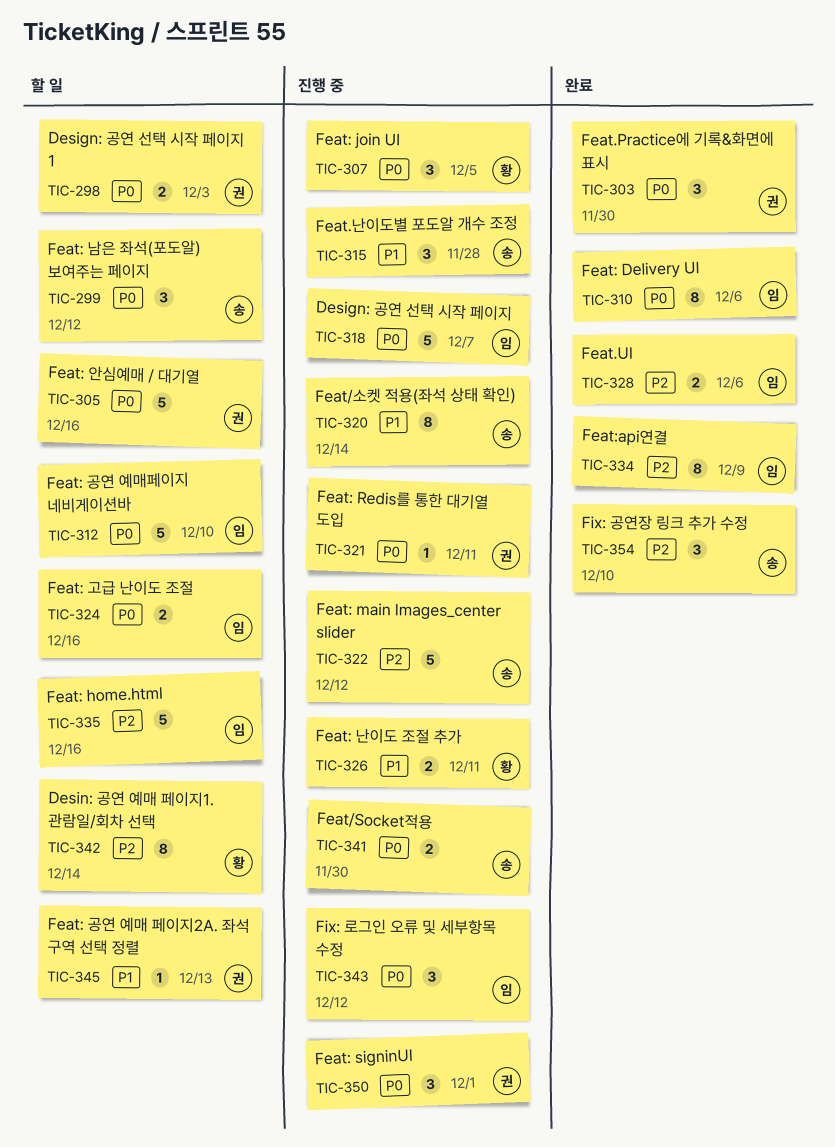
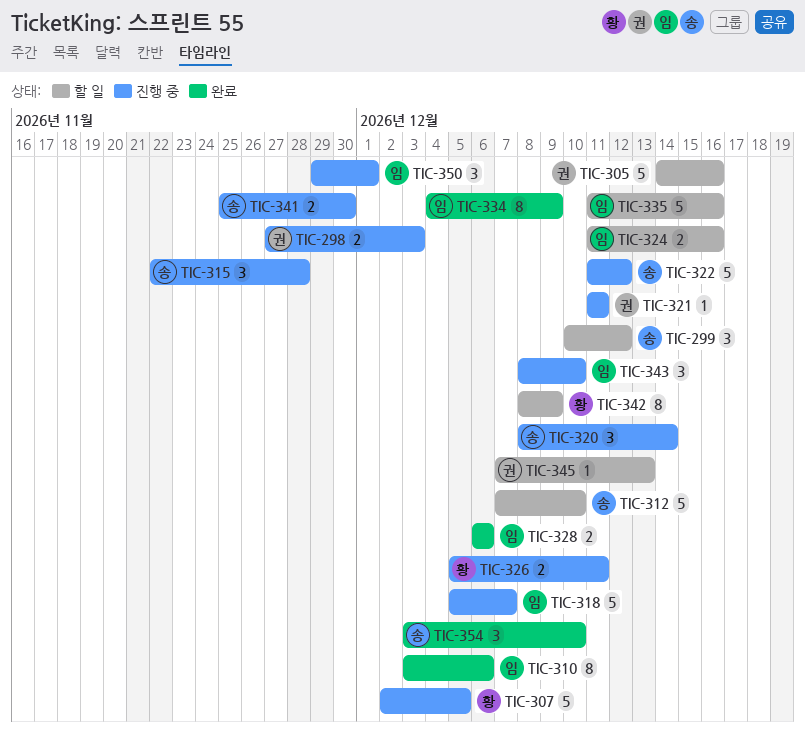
TIC-298, status: 할 일 -> 진행 중
TIC-303: present -> none
TIC-307, estimate: 3 -> 5
TIC-312, owner: 임 -> 송
TIC-320, estimate: 8 -> 3
TIC-342, due: Dec 14 -> Dec 9
TIC-343, due: Dec 12 -> Dec 10
TIC-350, owner: 권 -> 임

